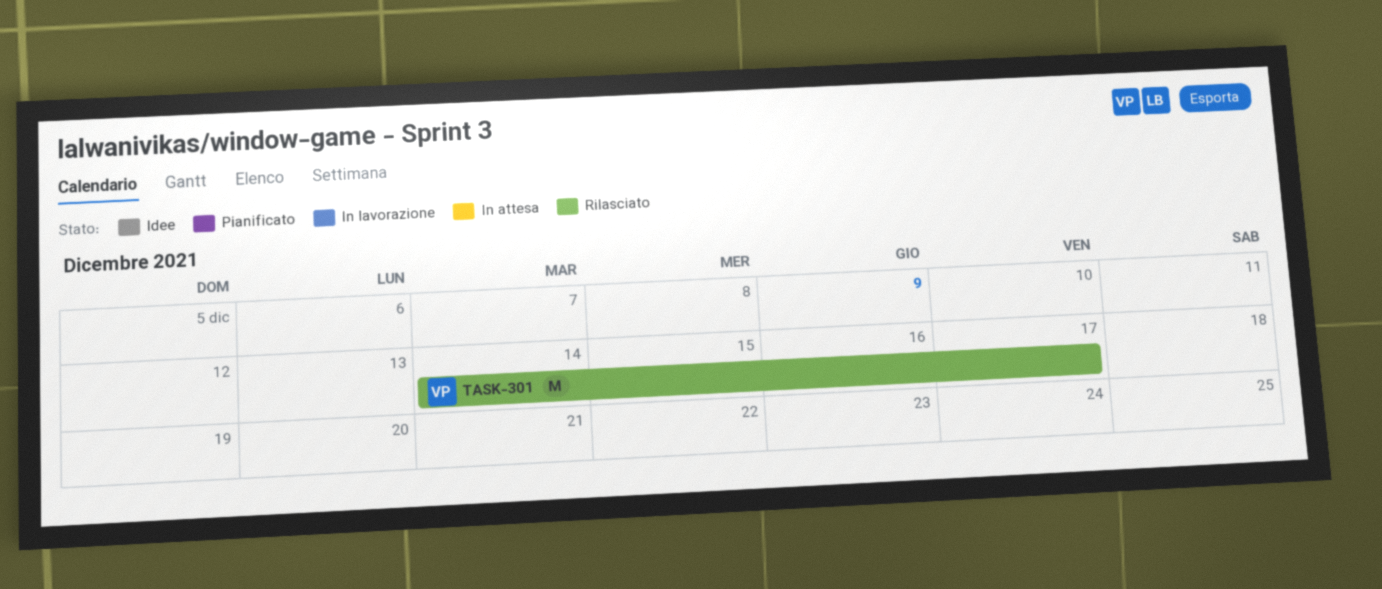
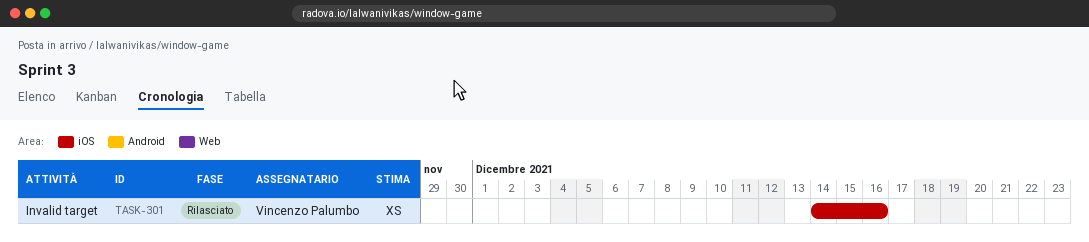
TASK-301, estimate: M -> XS
TASK-301, due: Dec 17 -> Dec 16

